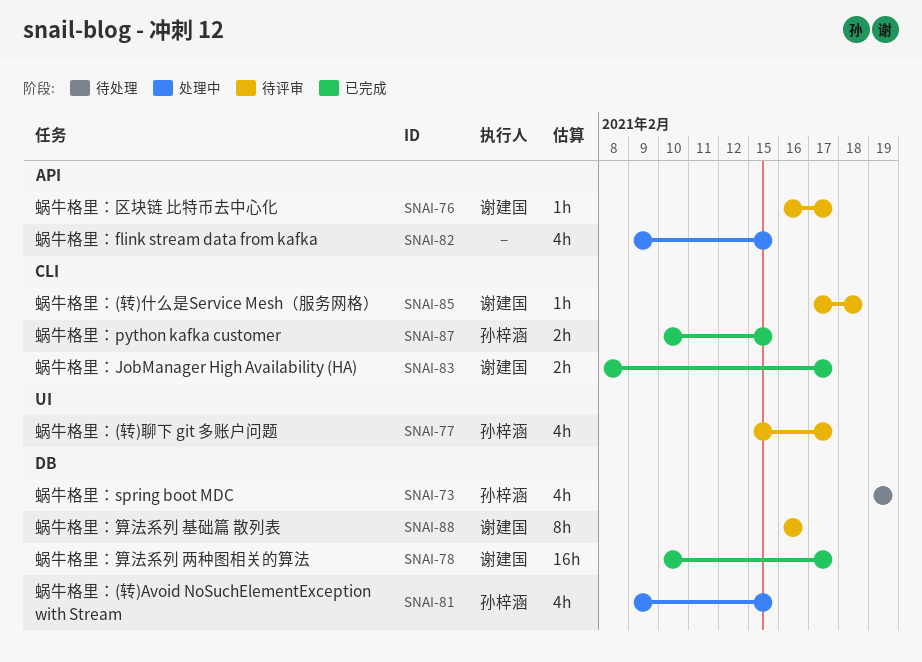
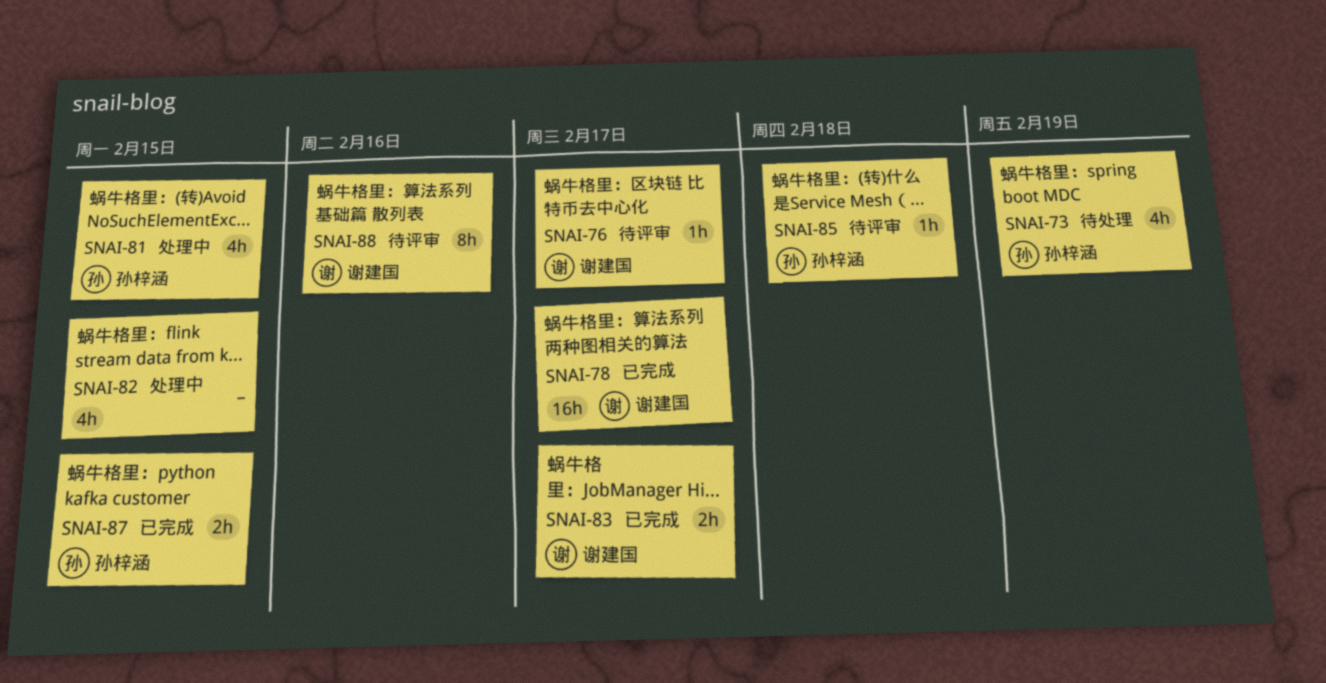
SNAI-77: present -> none
SNAI-85, owner: 谢建国 -> 孙梓涵

